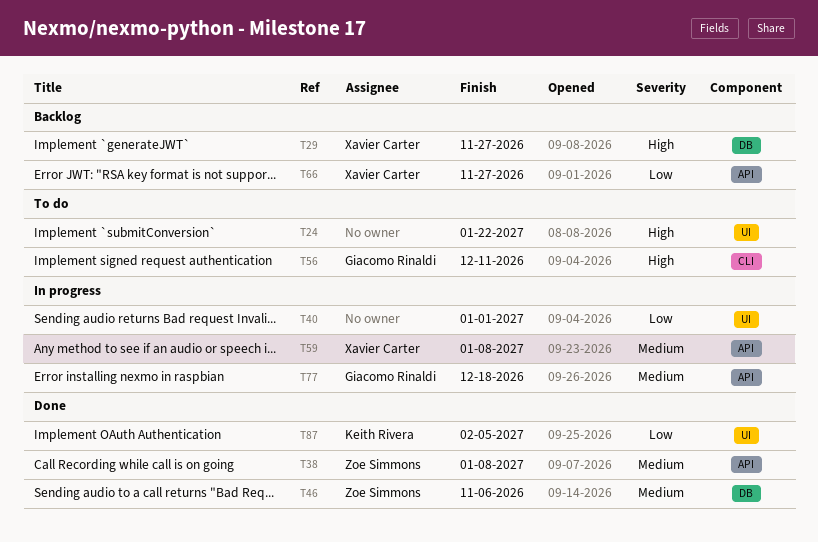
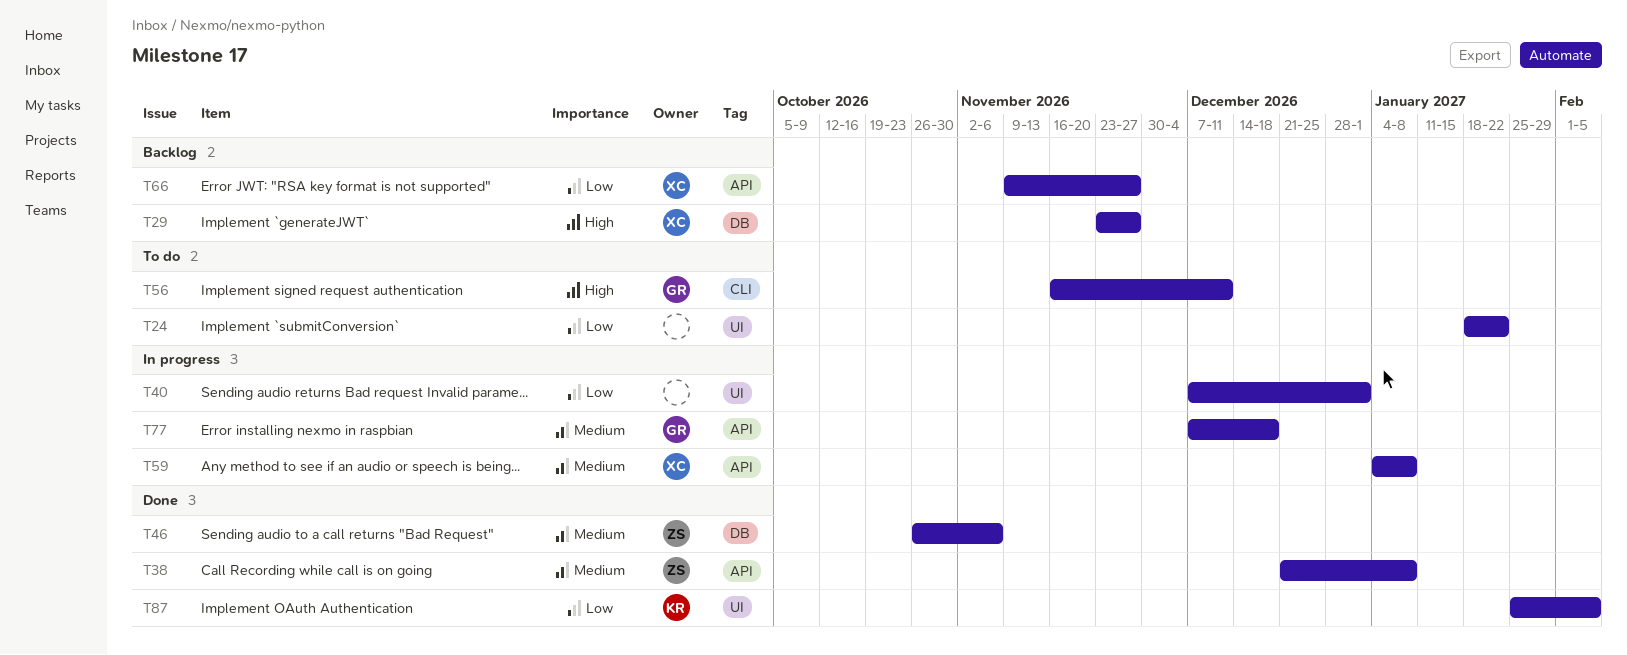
T24, priority: High -> Low

